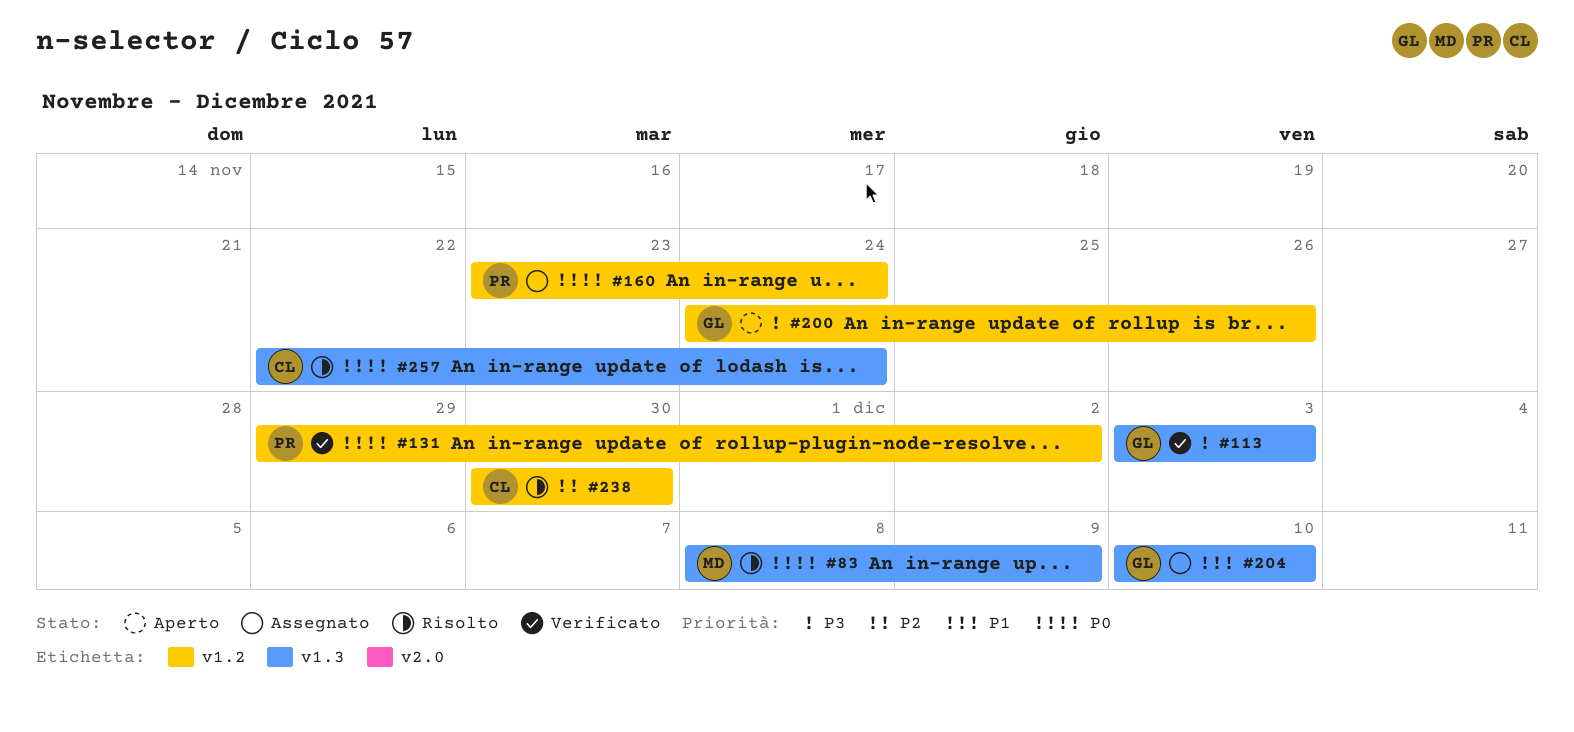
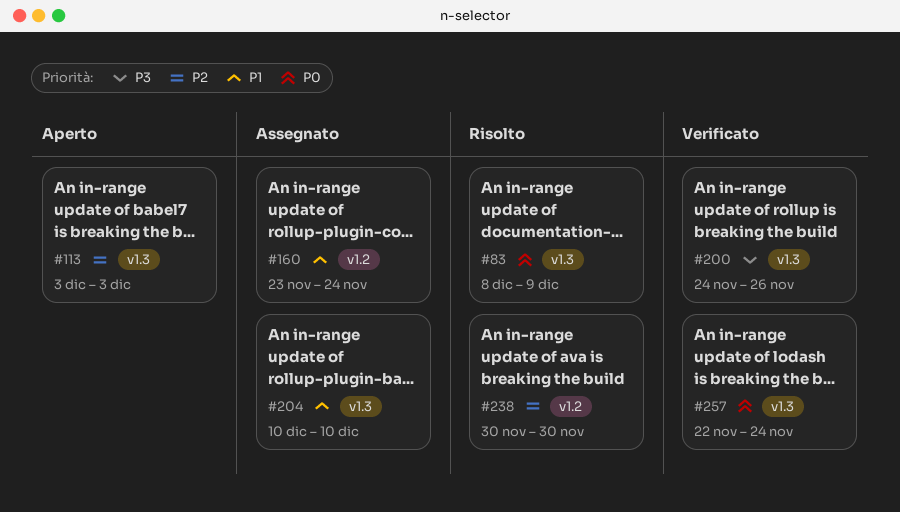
#113, status: Verificato -> Aperto
#113, priority: P3 -> P2
#131: present -> none
#160, priority: P0 -> P1
#200, status: Aperto -> Verificato
#200, label: v1.2 -> v1.3
#257, status: Risolto -> Verificato

